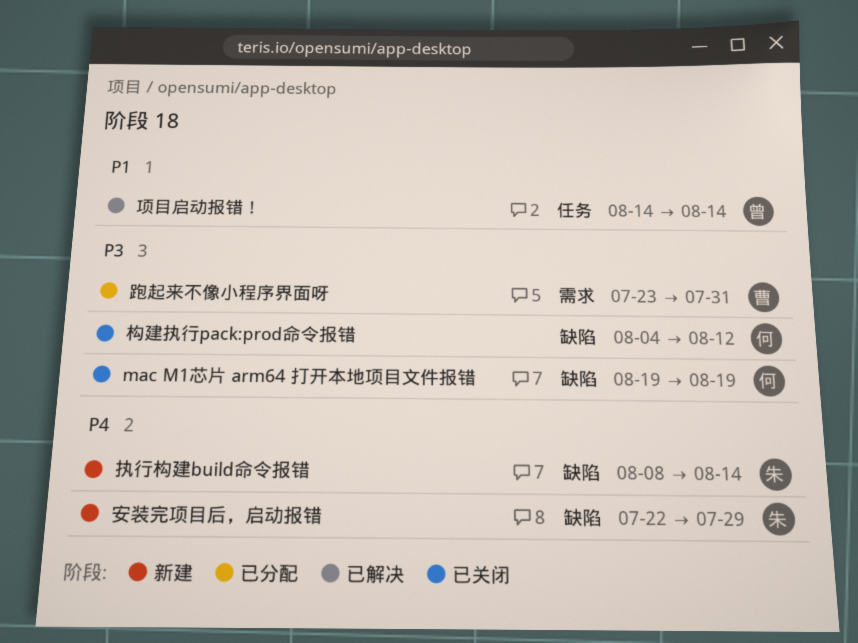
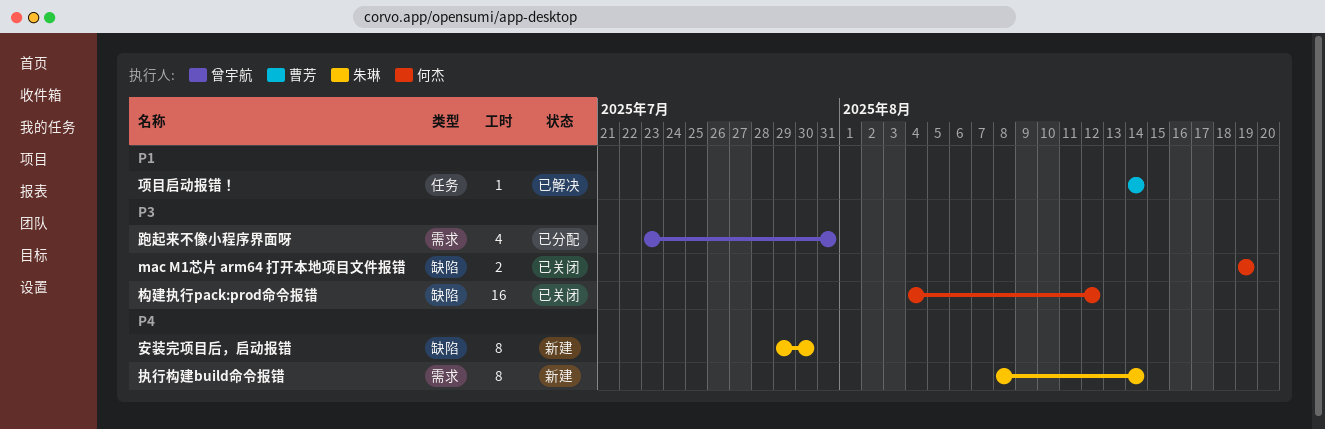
安装完项目后，启动报错, start: Jul 22 -> Jul 29
安装完项目后，启动报错, due: Jul 29 -> Jul 30
执行构建build命令报错, label: 缺陷 -> 需求
跑起来不像小程序界面呀, owner: 曹芳 -> 曾宇航
项目启动报错！, owner: 曾宇航 -> 曹芳

